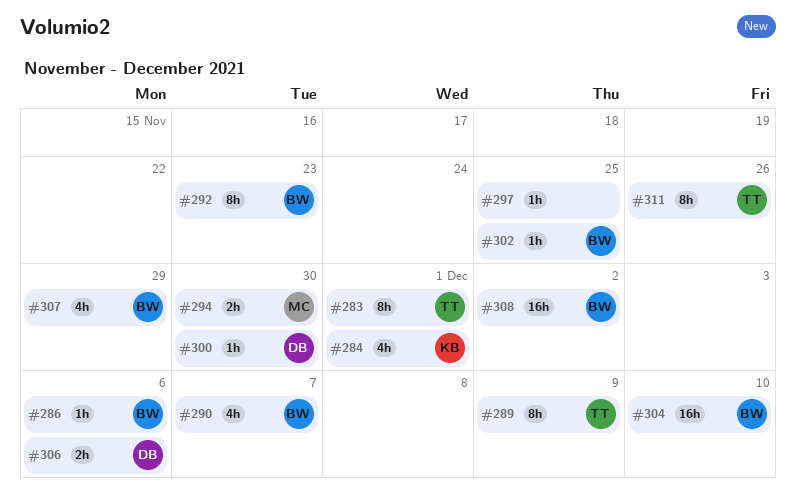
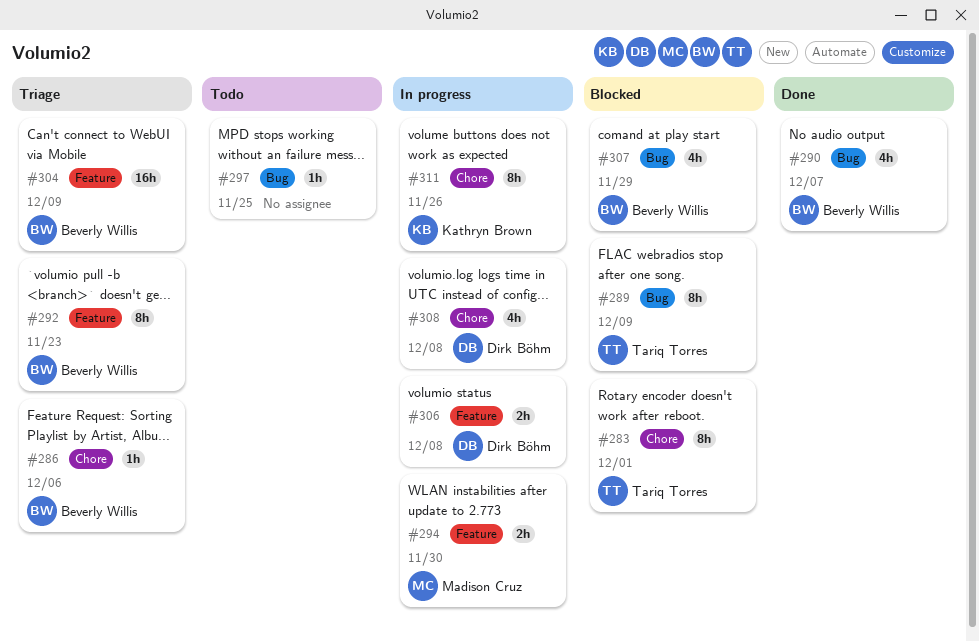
#284: present -> none
#300: present -> none
#302: present -> none
#304, due: Dec 10 -> Dec 9
#306, due: Dec 6 -> Dec 8
#308, owner: Beverly Willis -> Dirk Böhm
#308, estimate: 16h -> 4h
#308, due: Dec 2 -> Dec 8
#311, owner: Tariq Torres -> Kathryn Brown

